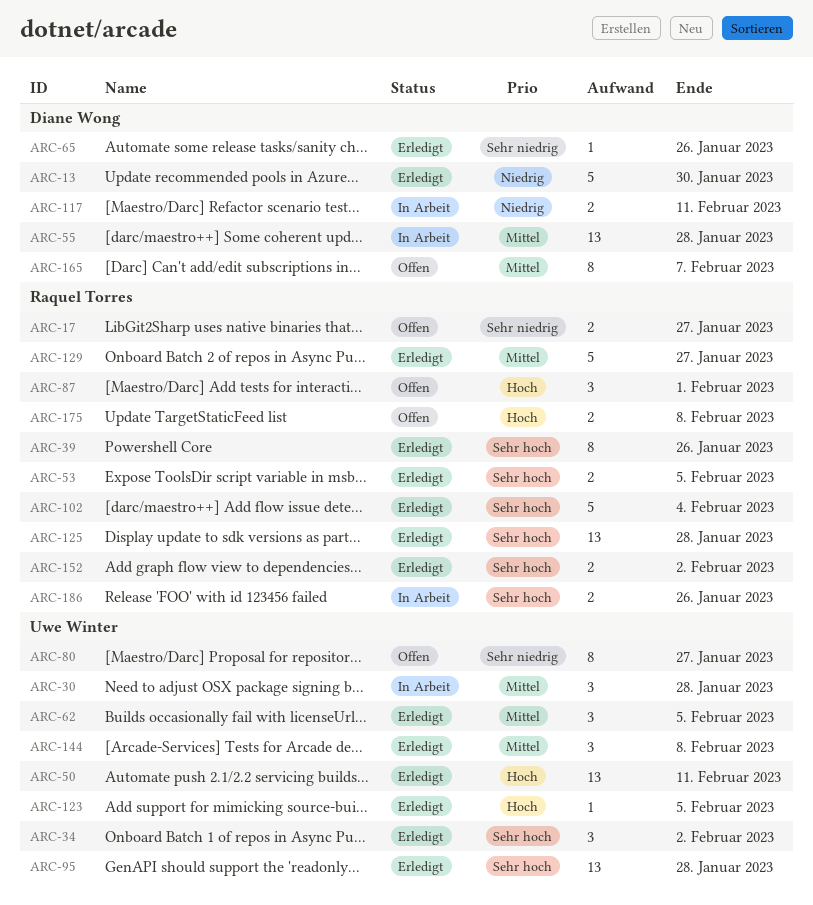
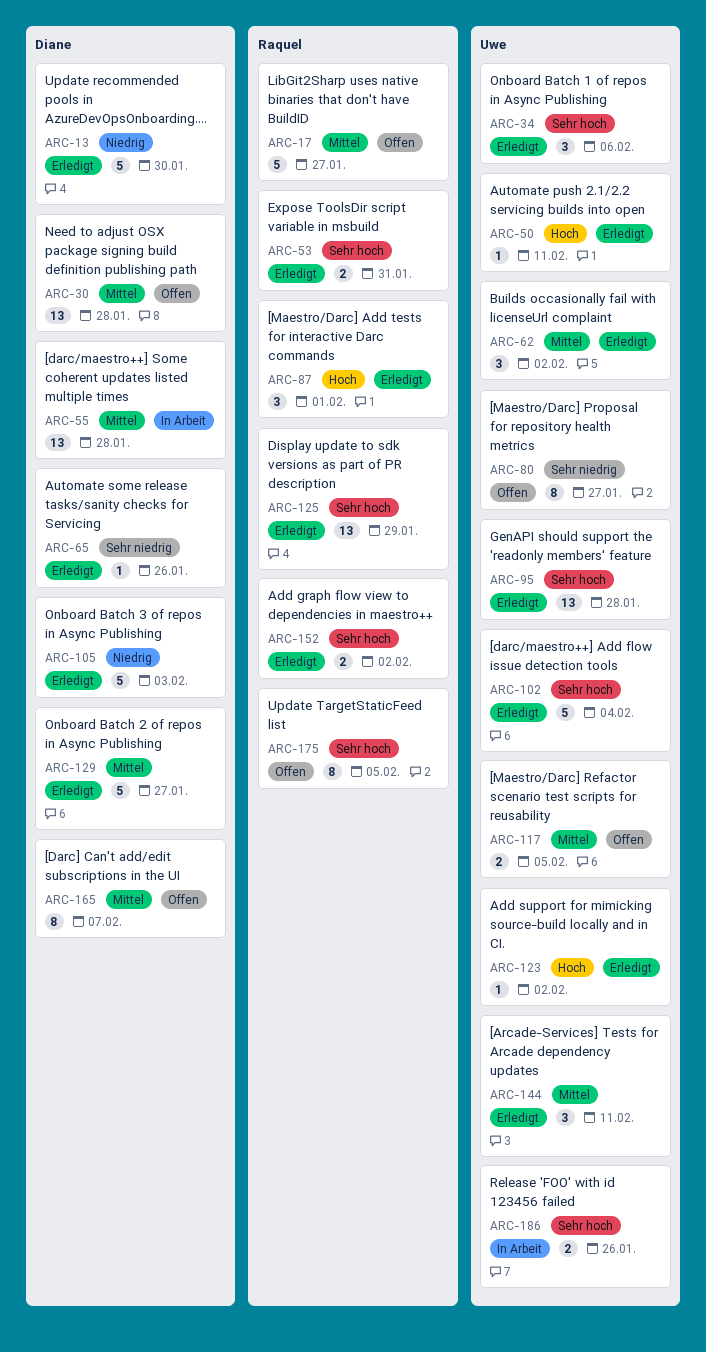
ARC-17, priority: Sehr niedrig -> Mittel
ARC-17, estimate: 2 -> 5
ARC-30, status: In Arbeit -> Offen
ARC-30, owner: Uwe Winter -> Diane Wong
ARC-30, estimate: 3 -> 13
ARC-34, due: Feb 2 -> Feb 6
ARC-39: present -> none
ARC-50, estimate: 13 -> 1
ARC-53, due: Feb 5 -> Jan 31
ARC-62, due: Feb 5 -> Feb 2
ARC-87, status: Offen -> Erledigt
ARC-102, owner: Raquel Torres -> Uwe Winter
ARC-105: none -> present
ARC-117, status: In Arbeit -> Offen
ARC-117, owner: Diane Wong -> Uwe Winter
ARC-117, priority: Niedrig -> Mittel
ARC-117, due: Feb 11 -> Feb 5
ARC-123, due: Feb 5 -> Feb 2
ARC-125, due: Jan 28 -> Jan 29
ARC-129, owner: Raquel Torres -> Diane Wong
ARC-144, due: Feb 8 -> Feb 11
ARC-175, priority: Hoch -> Sehr hoch
ARC-175, estimate: 2 -> 8
ARC-175, due: Feb 8 -> Feb 5
ARC-186, owner: Raquel Torres -> Uwe Winter

